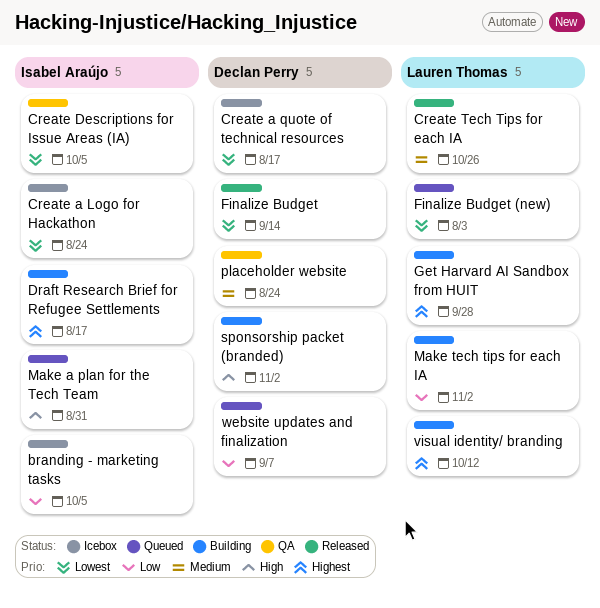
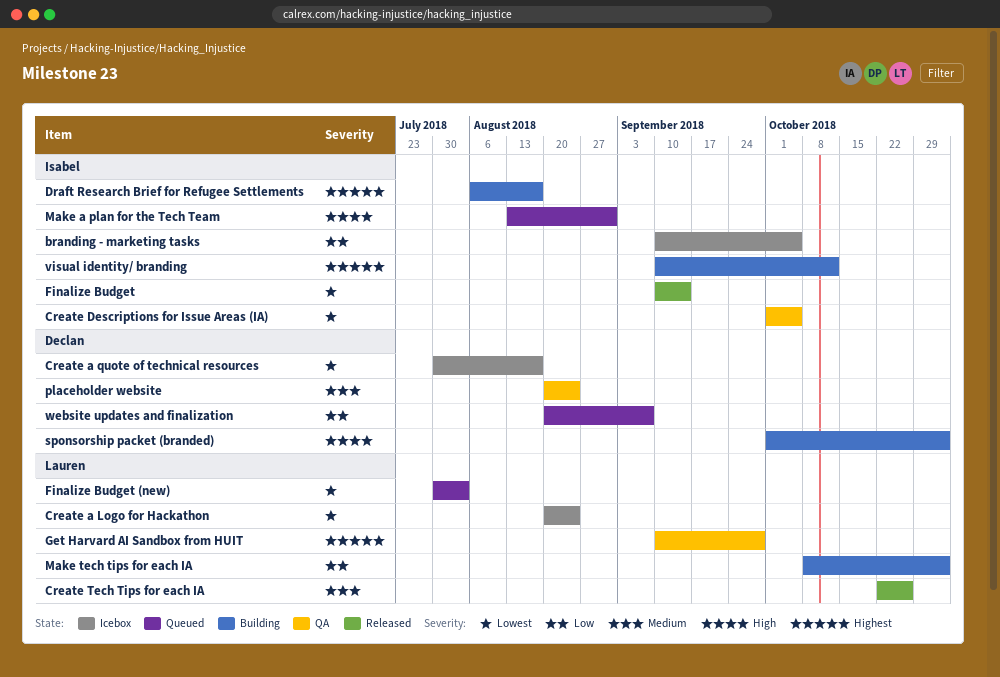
Create a Logo for Hackathon, owner: Isabel Araújo -> Lauren Thomas
Finalize Budget, owner: Declan Perry -> Isabel Araújo
Get Harvard AI Sandbox from HUIT, status: Building -> QA
visual identity/ branding, owner: Lauren Thomas -> Isabel Araújo

